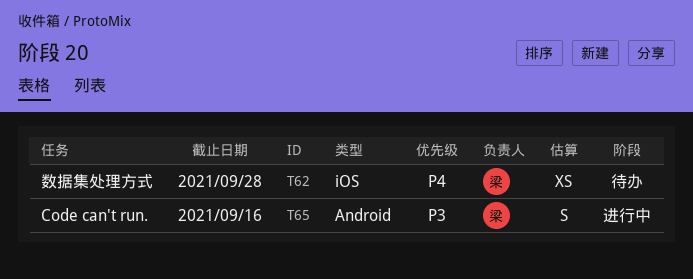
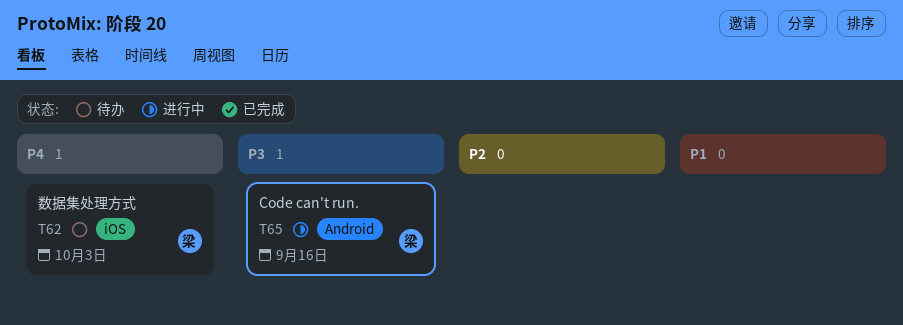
T62, due: Sep 28 -> Oct 3

